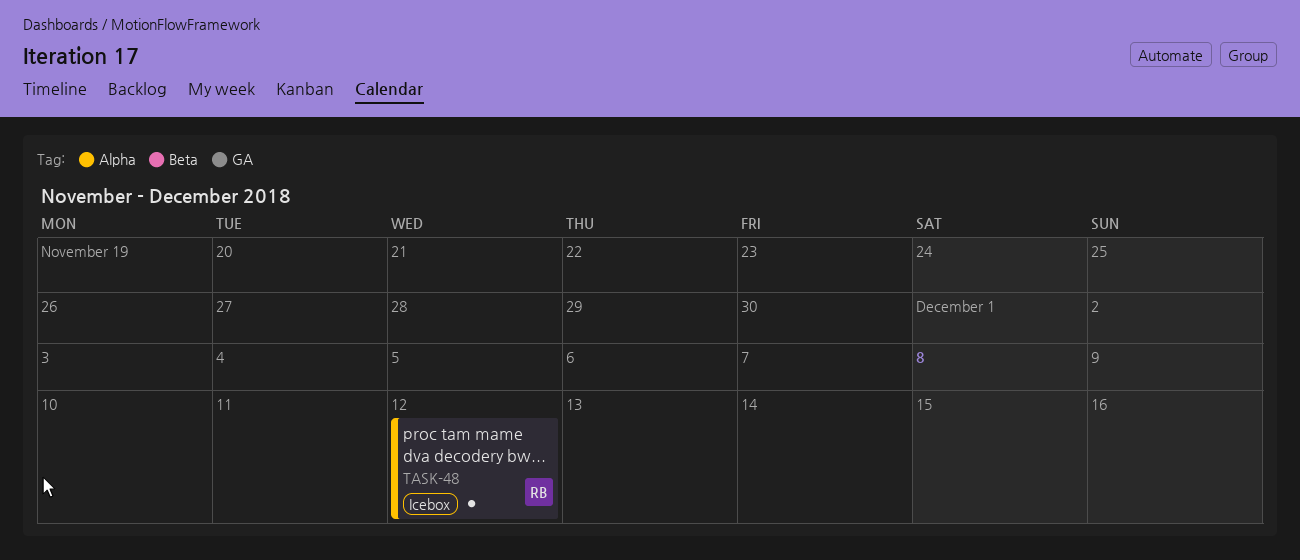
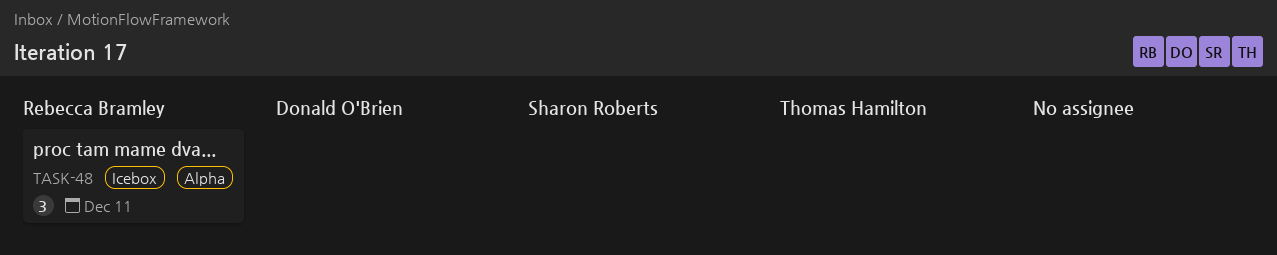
TASK-48, estimate: 1 -> 3
TASK-48, due: Dec 12 -> Dec 11

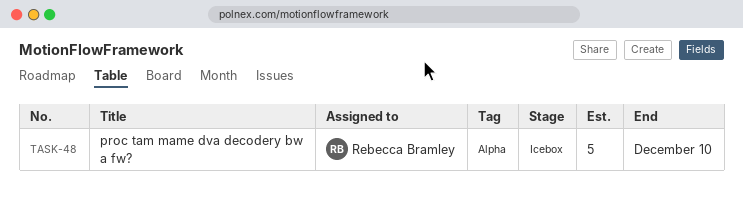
TASK-48, estimate: 3 -> 5
TASK-48, due: Dec 11 -> Dec 10

